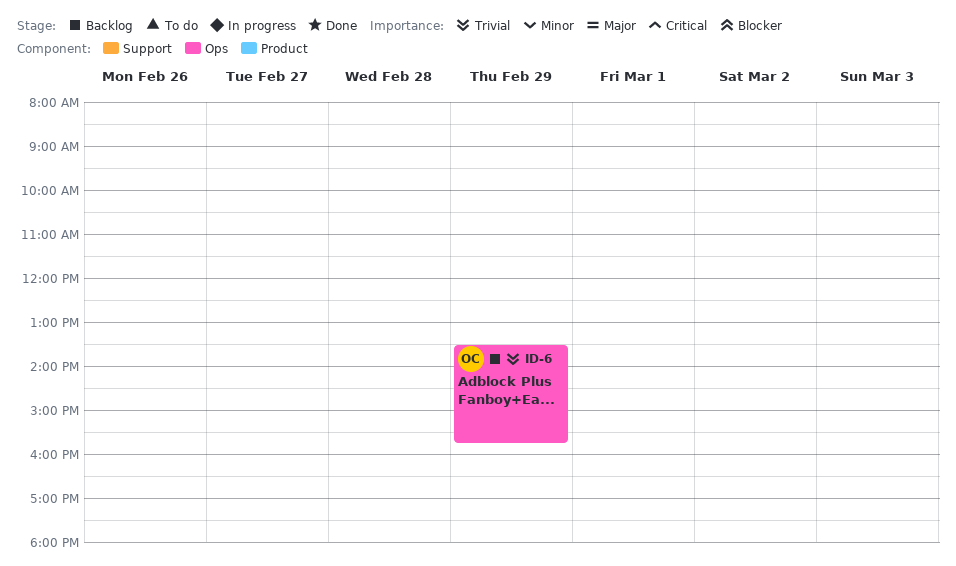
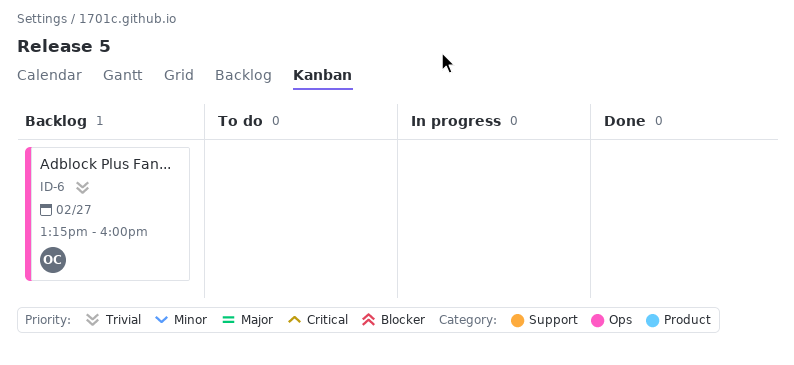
ID-6, day: Feb 29 -> Feb 27
ID-6, begins: 13:30 -> 13:15
ID-6, ends: 15:45 -> 16:00

